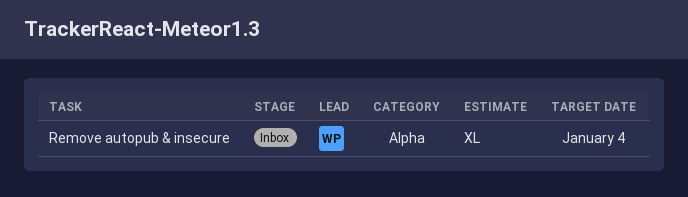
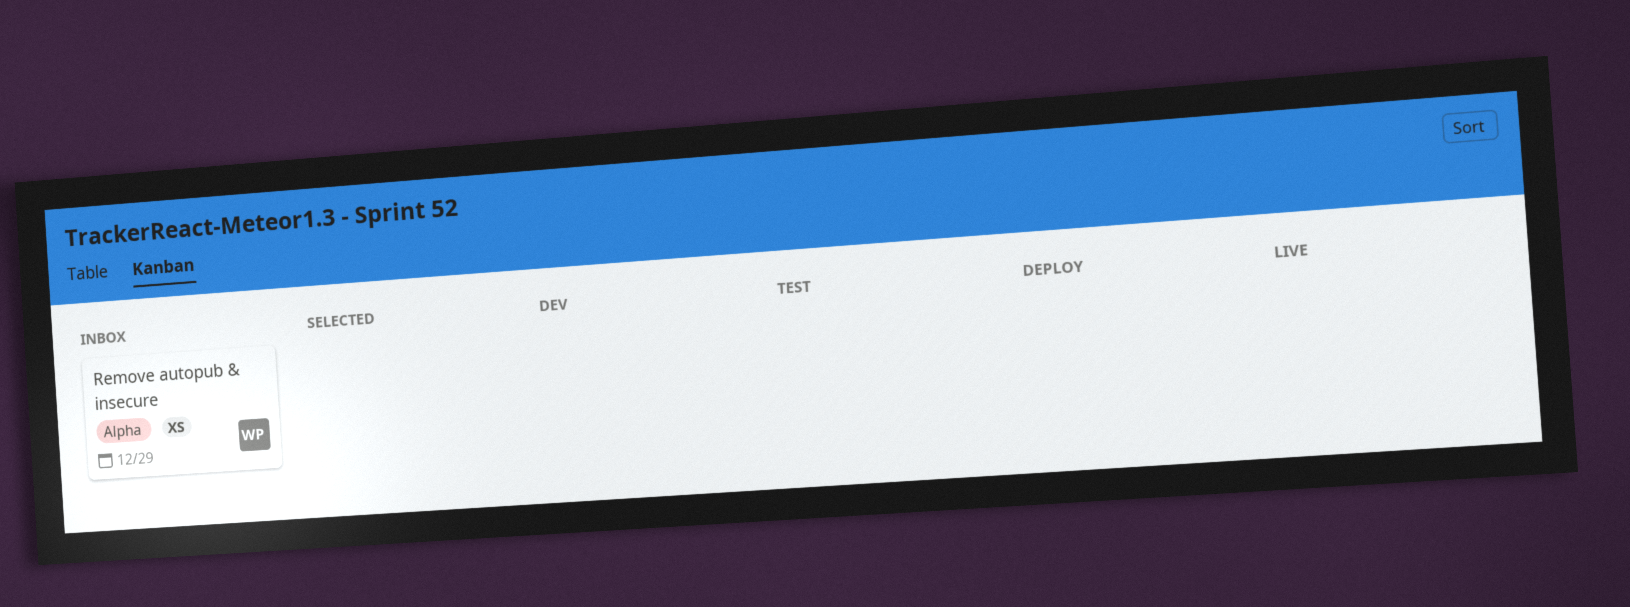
Remove autopub & insecure, estimate: XL -> XS
Remove autopub & insecure, due: Jan 4 -> Dec 29

